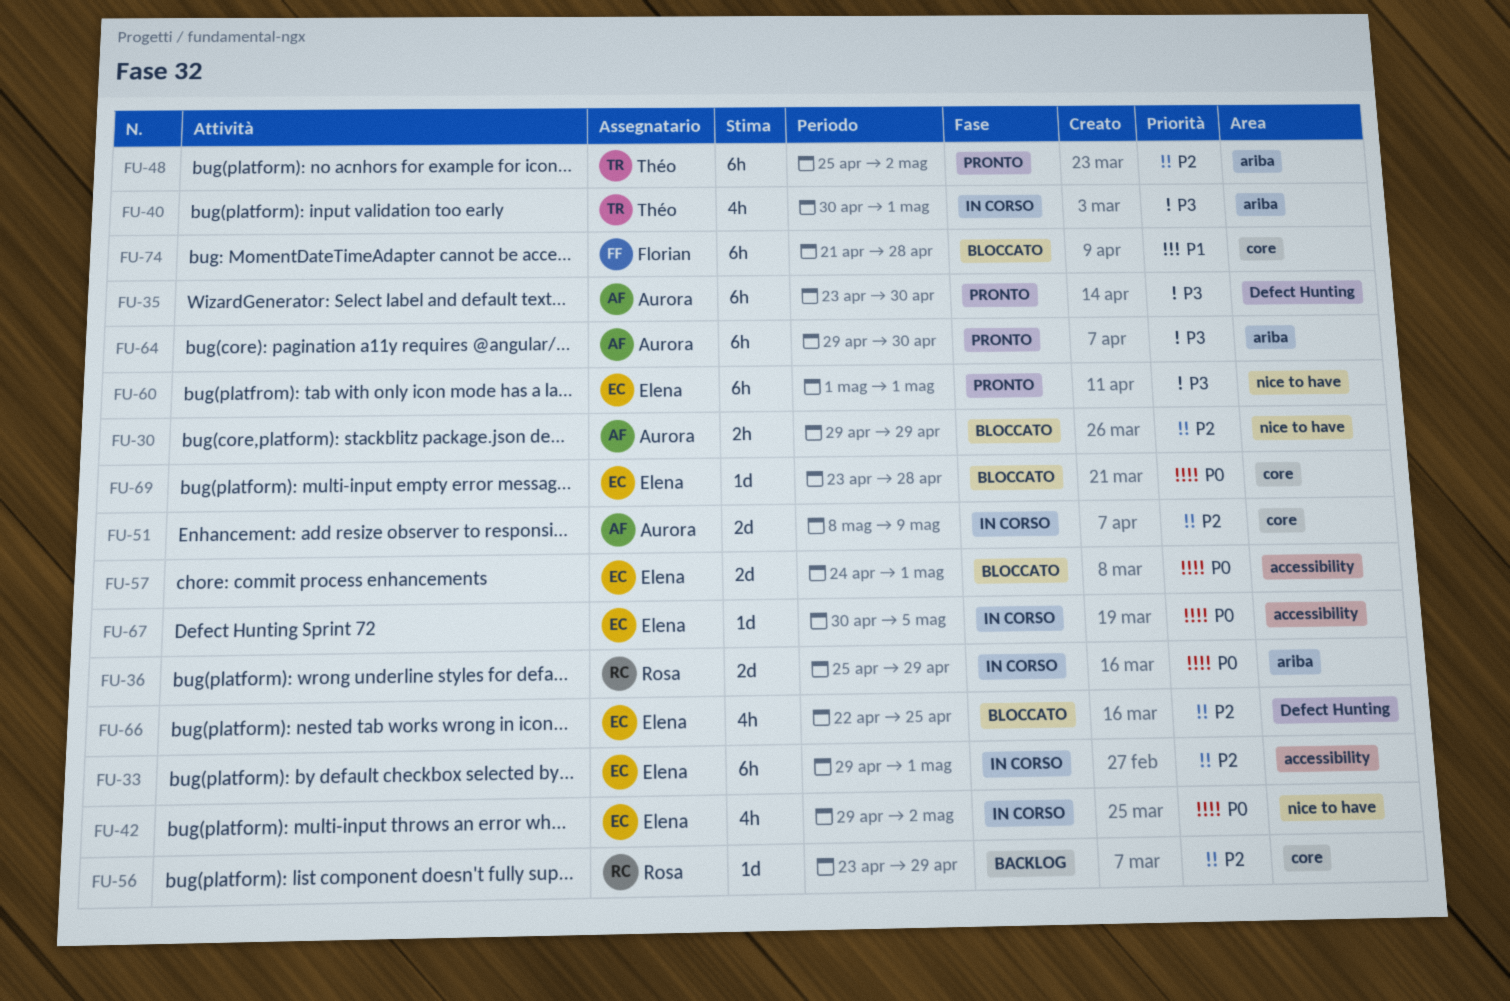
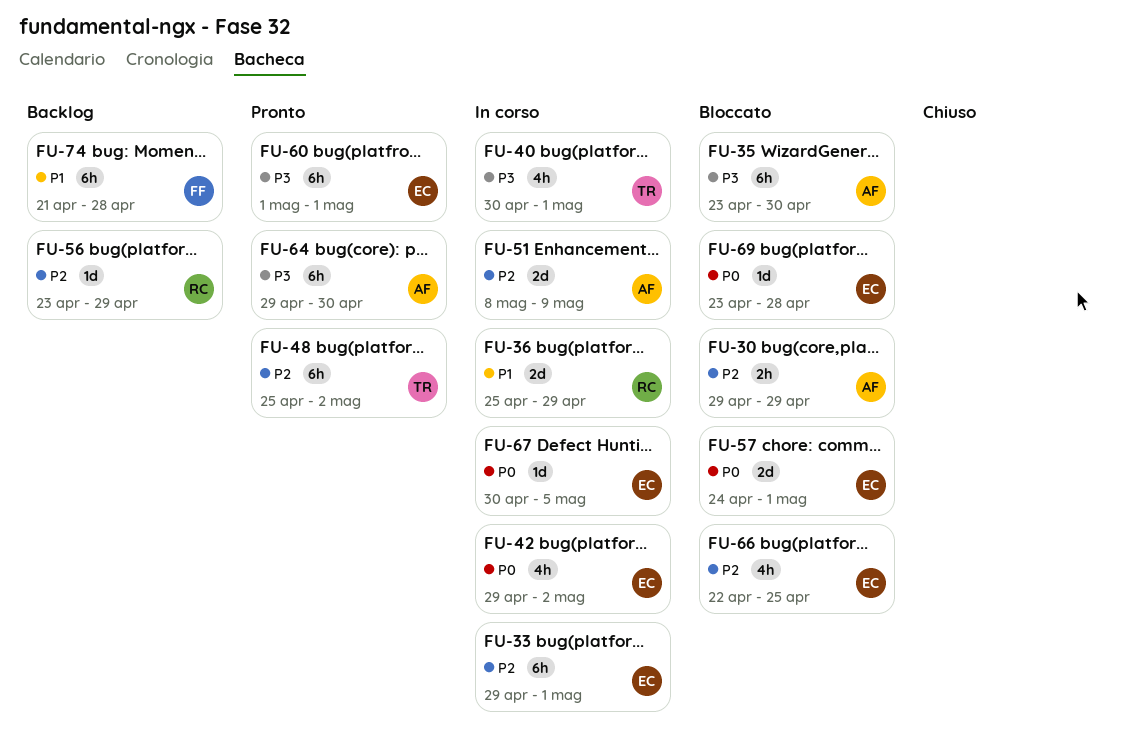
FU-35, status: Pronto -> Bloccato
FU-36, priority: P0 -> P1
FU-74, status: Bloccato -> Backlog

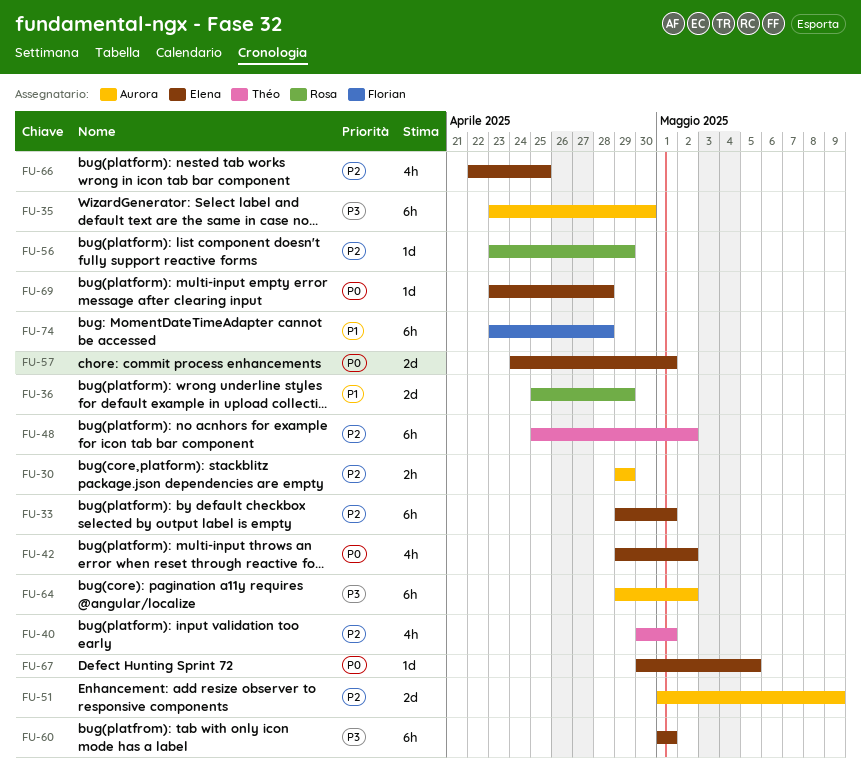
FU-40, priority: P3 -> P2
FU-51, start: May 8 -> May 1
FU-64, due: Apr 30 -> May 2
FU-74, start: Apr 21 -> Apr 23

